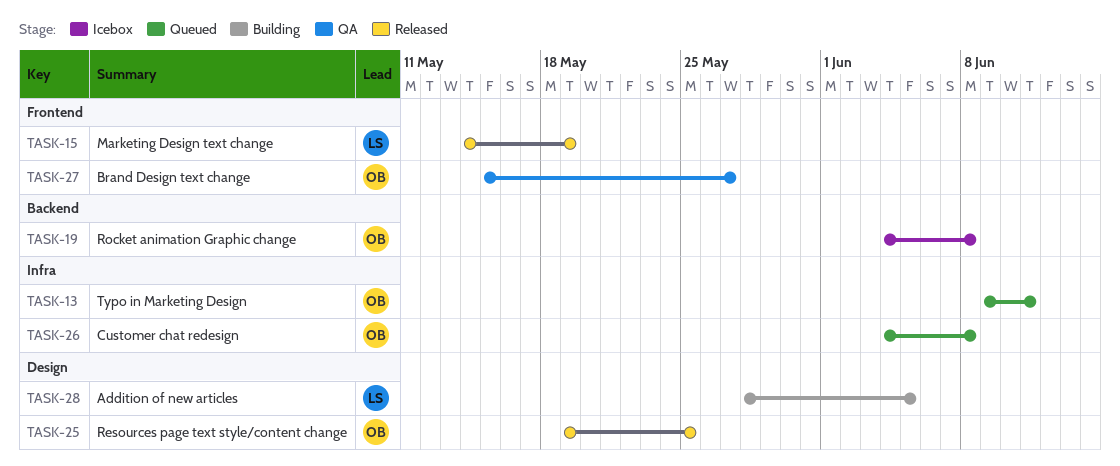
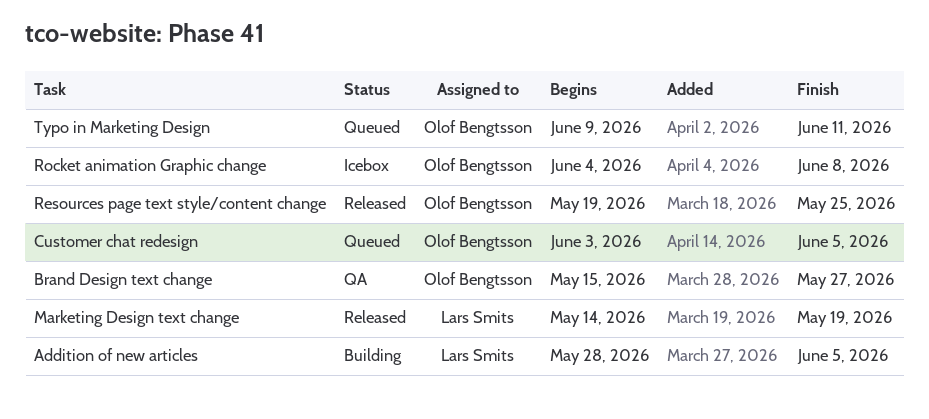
Customer chat redesign, start: Jun 4 -> Jun 3
Customer chat redesign, due: Jun 8 -> Jun 5

